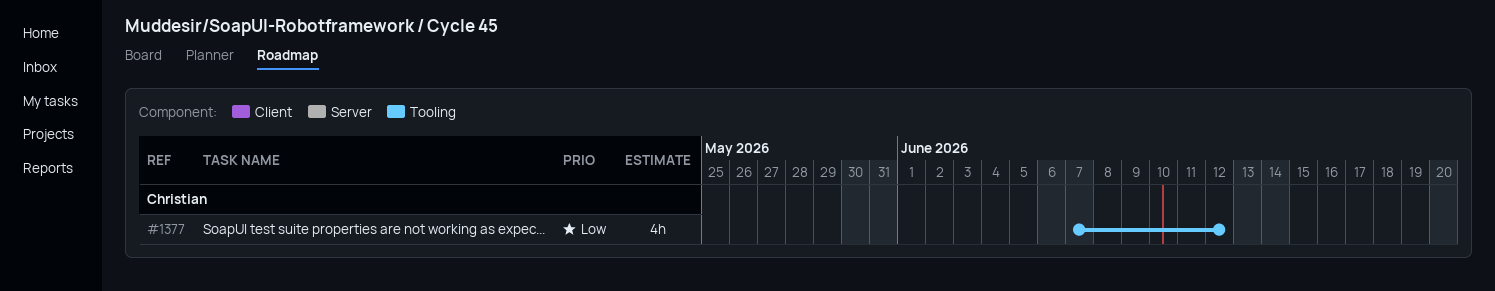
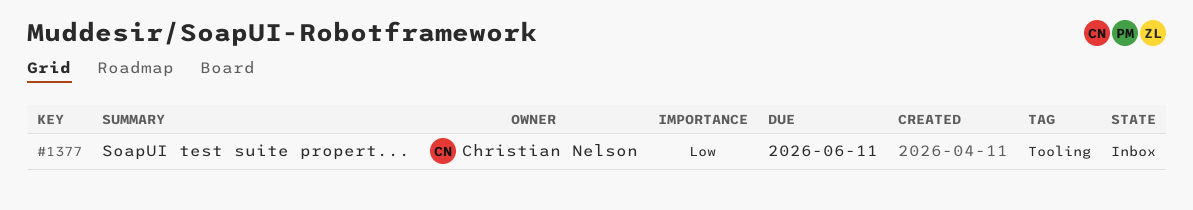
#1377, due: Jun 12 -> Jun 11

